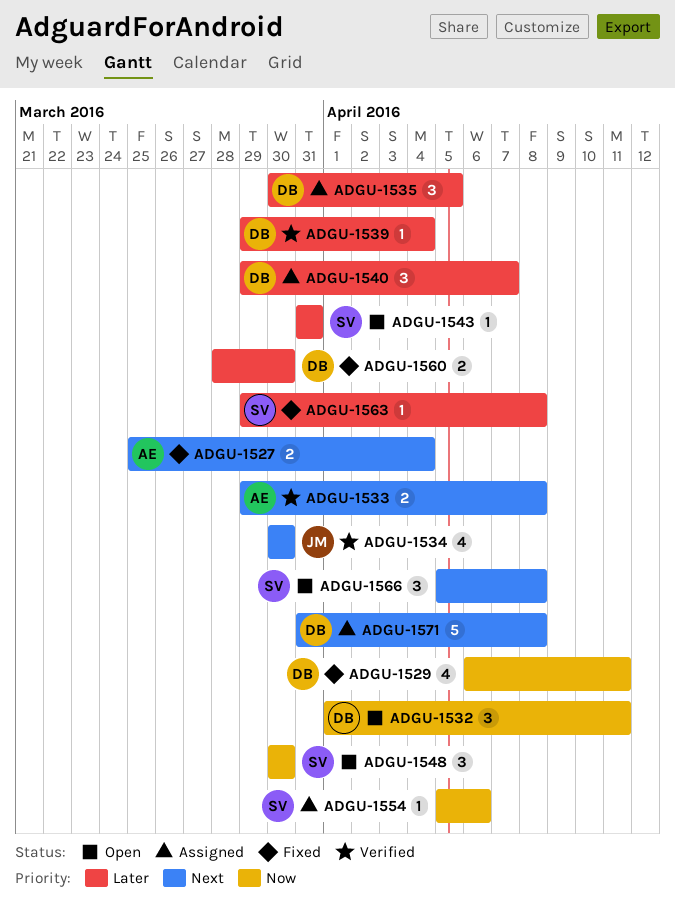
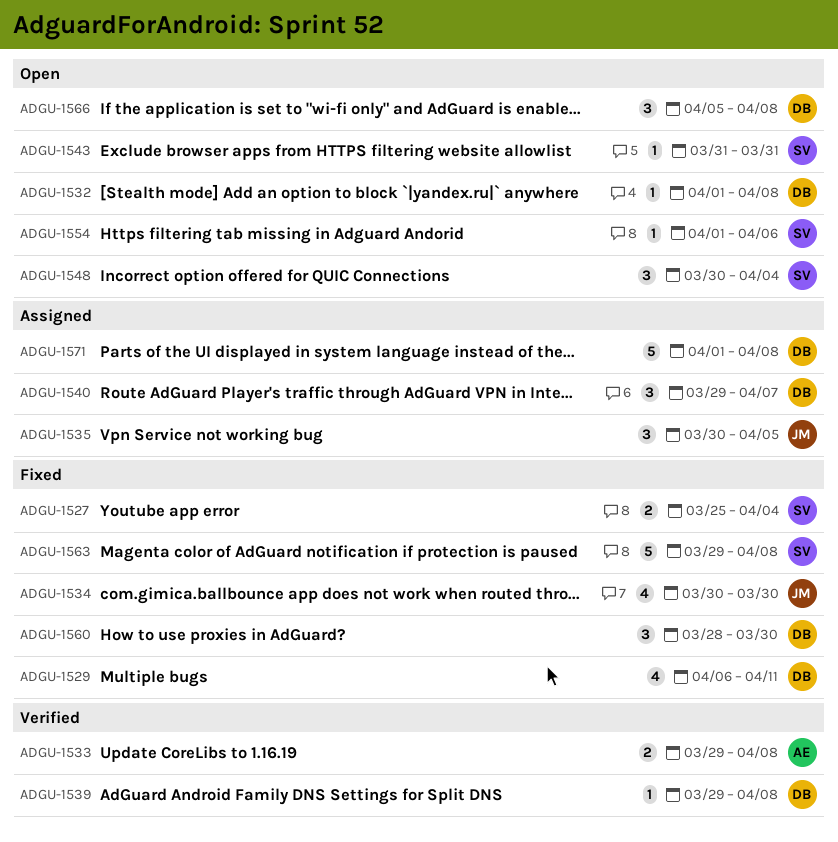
ADGU-1527, owner: AE -> SV
ADGU-1532, estimate: 3 -> 1
ADGU-1532, due: Apr 11 -> Apr 8
ADGU-1534, status: Verified -> Fixed
ADGU-1535, owner: DB -> JM
ADGU-1539, due: Apr 4 -> Apr 8
ADGU-1548, due: Mar 30 -> Apr 4
ADGU-1554, status: Assigned -> Open
ADGU-1554, start: Apr 5 -> Apr 1
ADGU-1560, estimate: 2 -> 3
ADGU-1563, estimate: 1 -> 5
ADGU-1566, owner: SV -> DB
ADGU-1571, start: Mar 31 -> Apr 1

